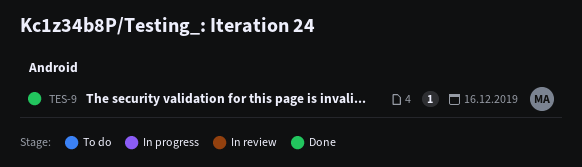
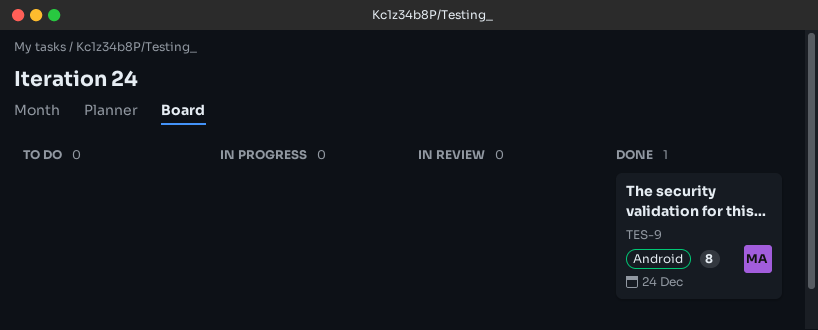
TES-9, estimate: 1 -> 8
TES-9, due: Dec 16 -> Dec 24

